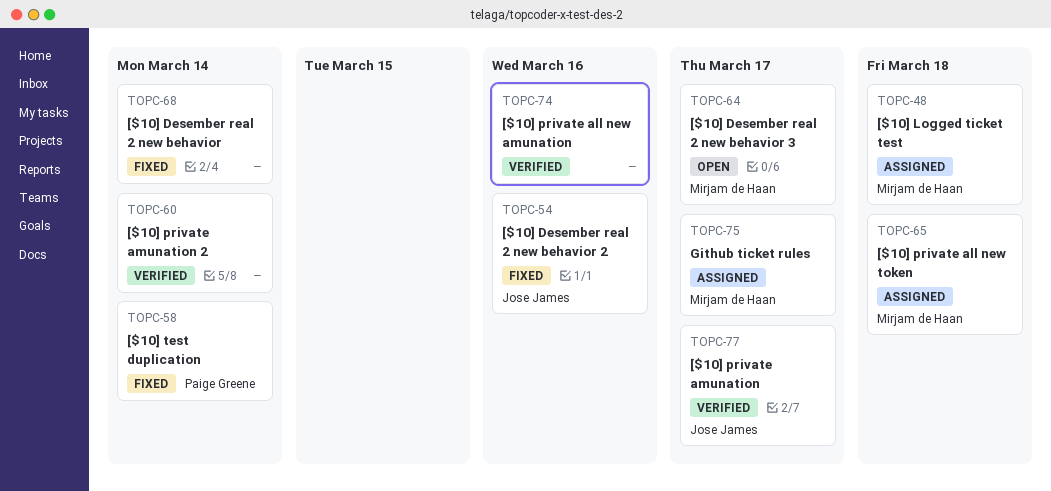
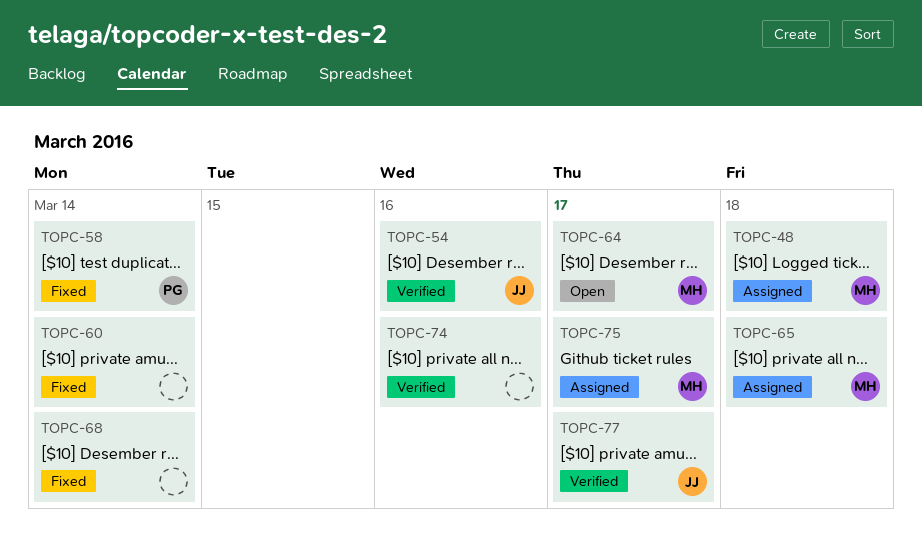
TOPC-54, status: Fixed -> Verified
TOPC-60, status: Verified -> Fixed

